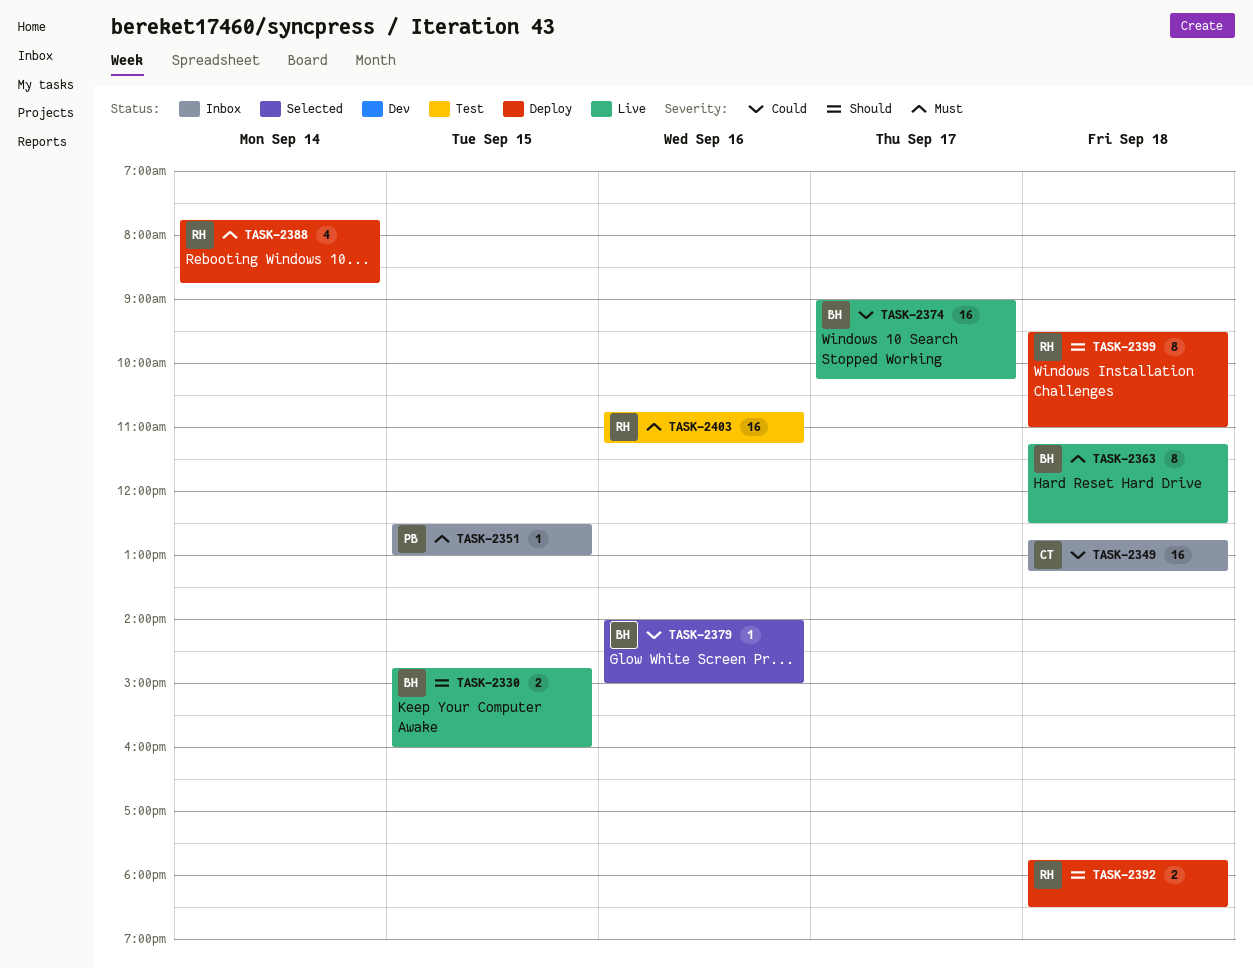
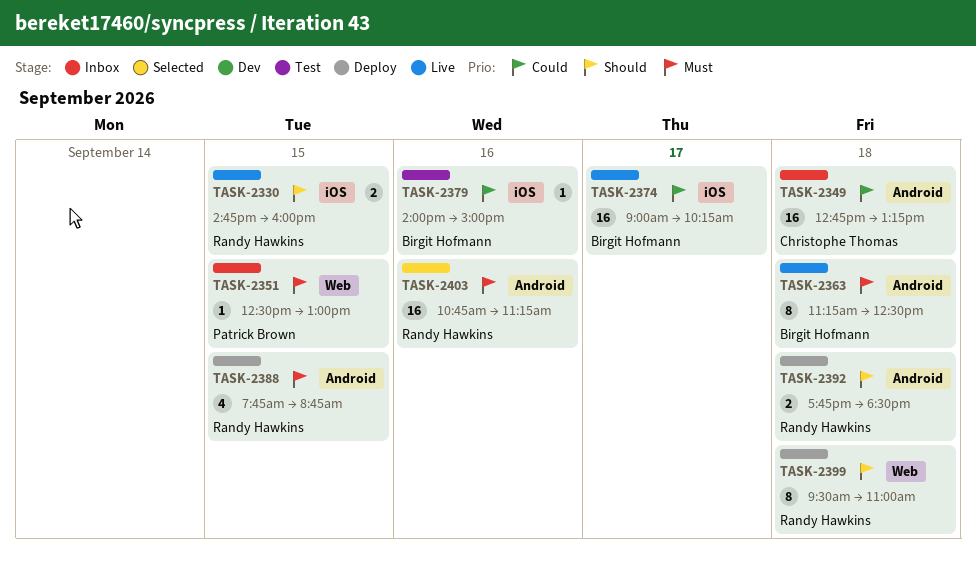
TASK-2330, owner: Birgit Hofmann -> Randy Hawkins
TASK-2379, status: Selected -> Test
TASK-2388, day: Sep 14 -> Sep 15
TASK-2403, status: Test -> Selected

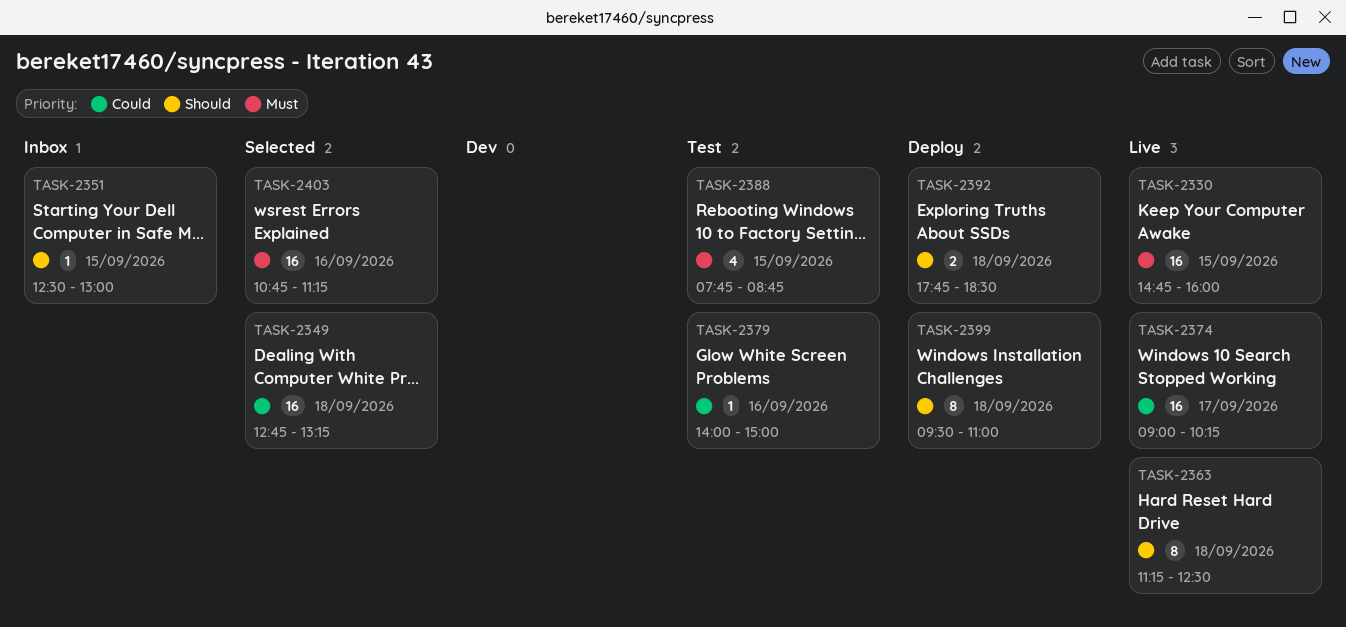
TASK-2330, priority: Should -> Must
TASK-2330, estimate: 2 -> 16
TASK-2349, status: Inbox -> Selected
TASK-2351, priority: Must -> Should
TASK-2363, priority: Must -> Should
TASK-2388, status: Deploy -> Test

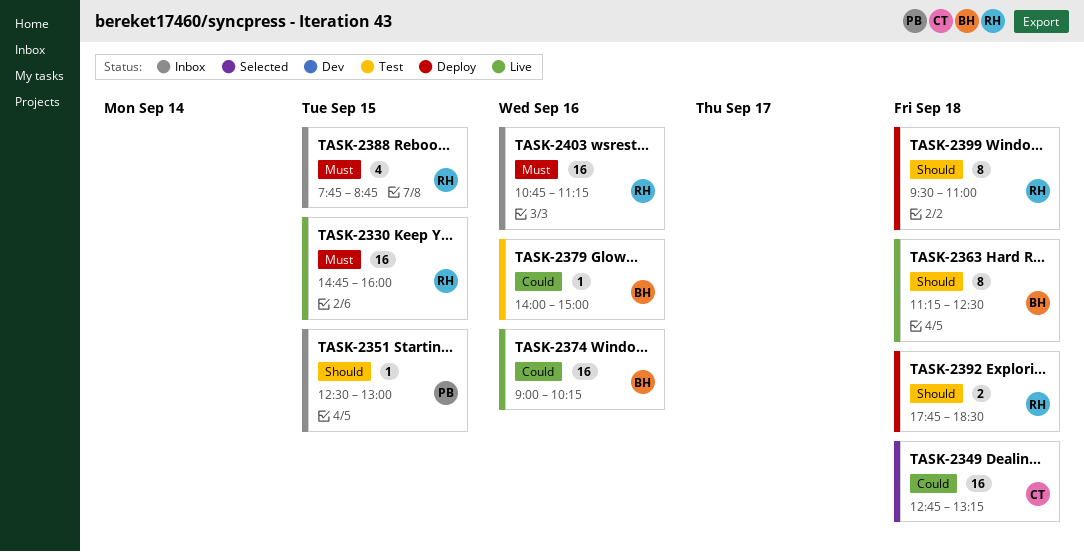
TASK-2374, day: Sep 17 -> Sep 16
TASK-2388, status: Test -> Inbox
TASK-2403, status: Selected -> Inbox

